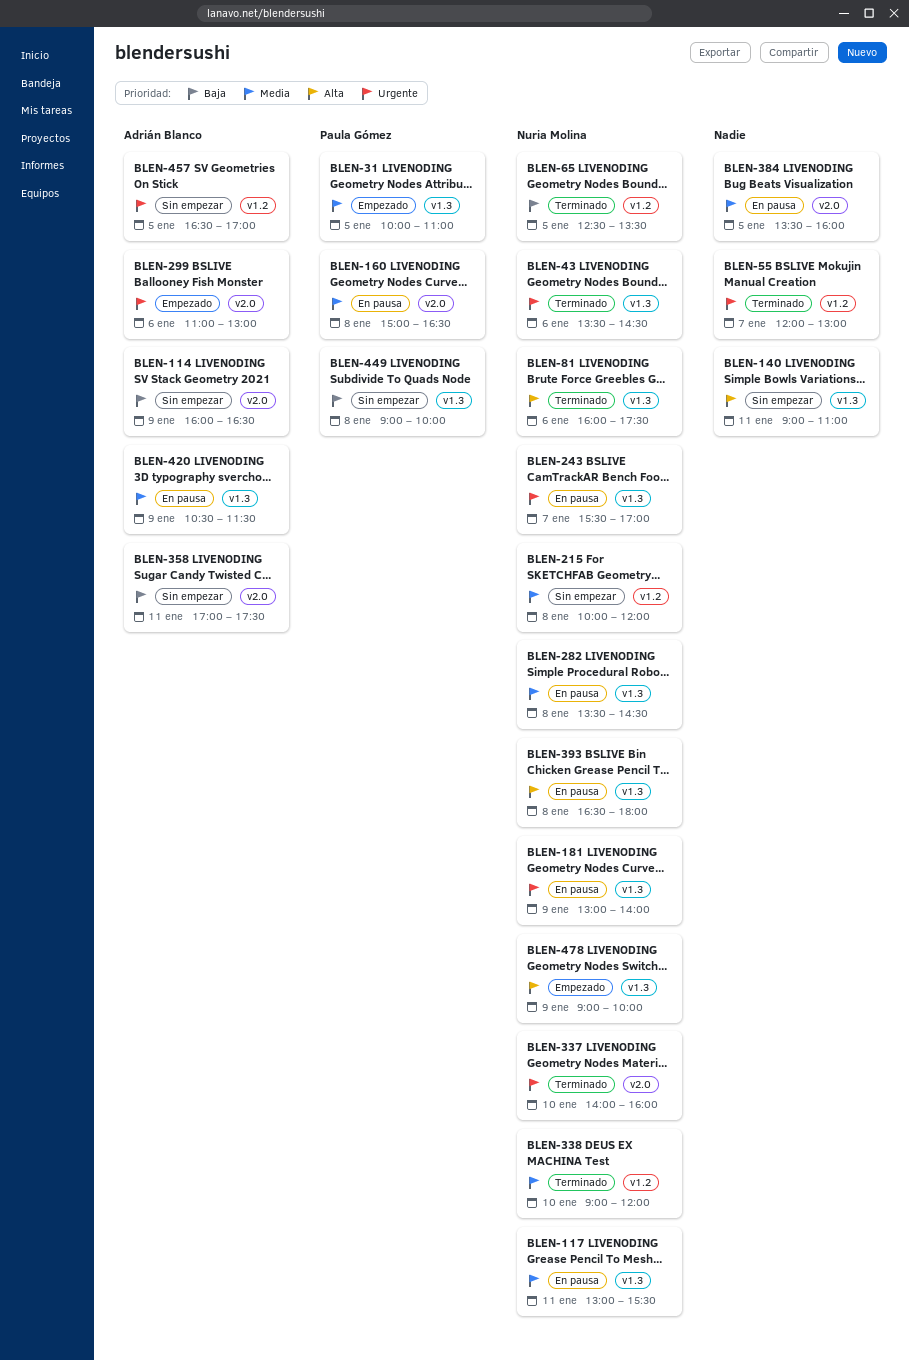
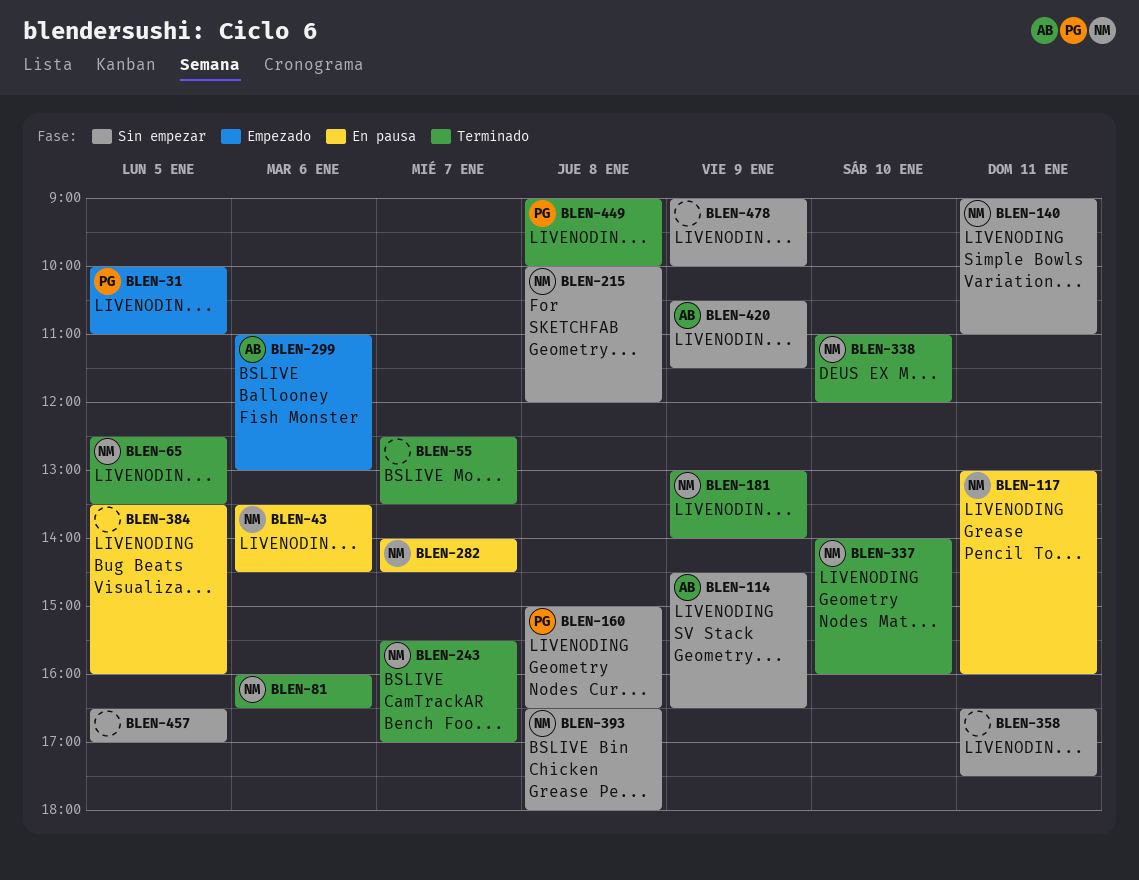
BLEN-43, status: Terminado -> En pausa
BLEN-55, begins: 12:00 -> 12:30
BLEN-55, ends: 13:00 -> 13:30
BLEN-81, ends: 17:30 -> 16:30
BLEN-114, begins: 16:00 -> 14:30
BLEN-117, ends: 15:30 -> 16:00
BLEN-140, owner: none -> Nuria Molina
BLEN-160, status: En pausa -> Sin empezar
BLEN-181, status: En pausa -> Terminado
BLEN-243, status: En pausa -> Terminado
BLEN-282, day: Jan 8 -> Jan 7
BLEN-282, begins: 13:30 -> 14:00
BLEN-338, begins: 09:00 -> 11:00
BLEN-358, owner: Adrián Blanco -> none
BLEN-358, begins: 17:00 -> 16:30
BLEN-393, status: En pausa -> Sin empezar
BLEN-420, status: En pausa -> Sin empezar
BLEN-449, status: Sin empezar -> Terminado
BLEN-457, owner: Adrián Blanco -> none
BLEN-478, status: Empezado -> Sin empezar
BLEN-478, owner: Nuria Molina -> none

